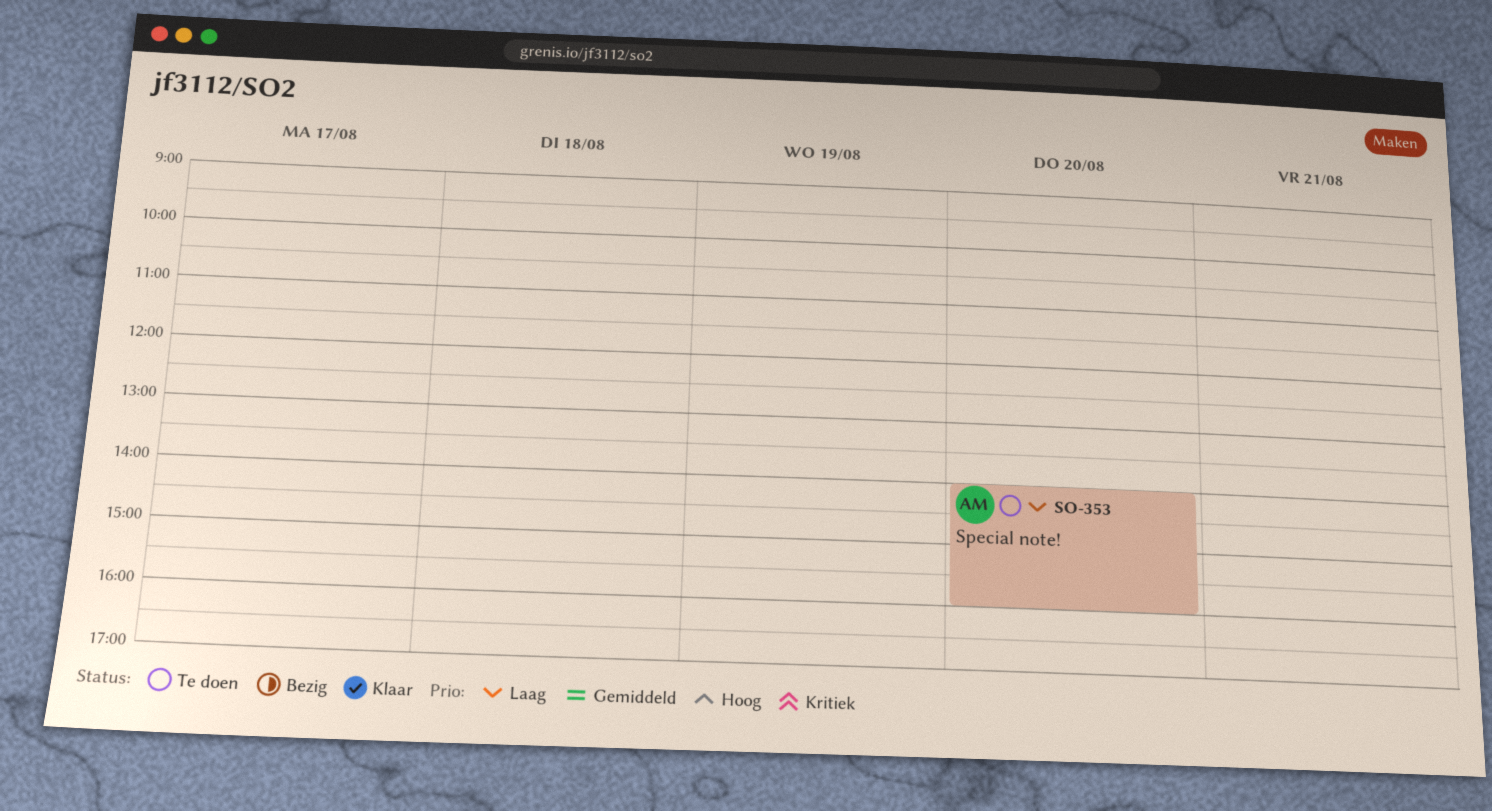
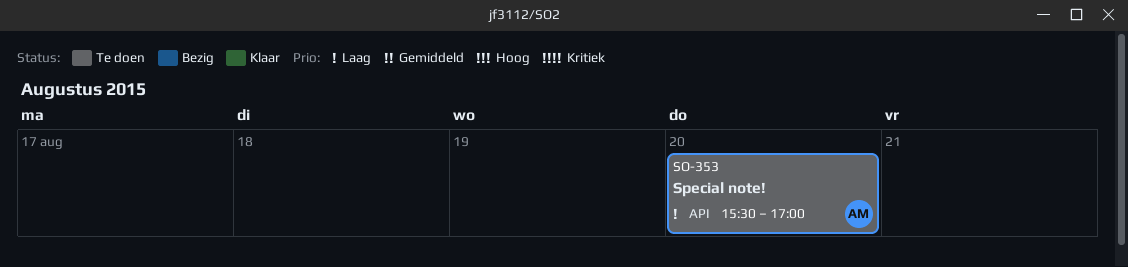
SO-353, begins: 14:00 -> 15:30
SO-353, ends: 16:00 -> 17:00

